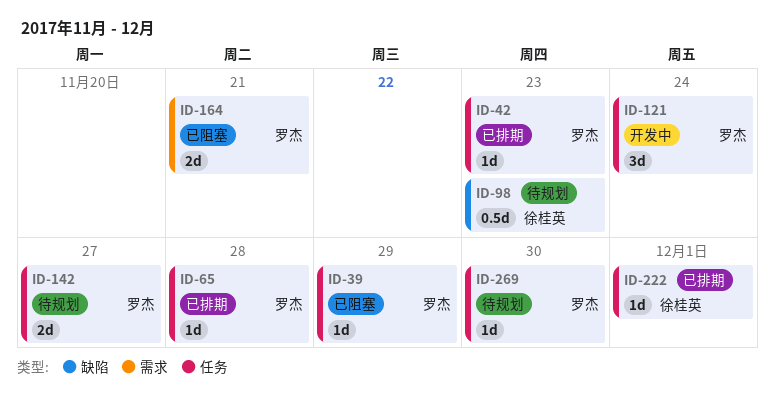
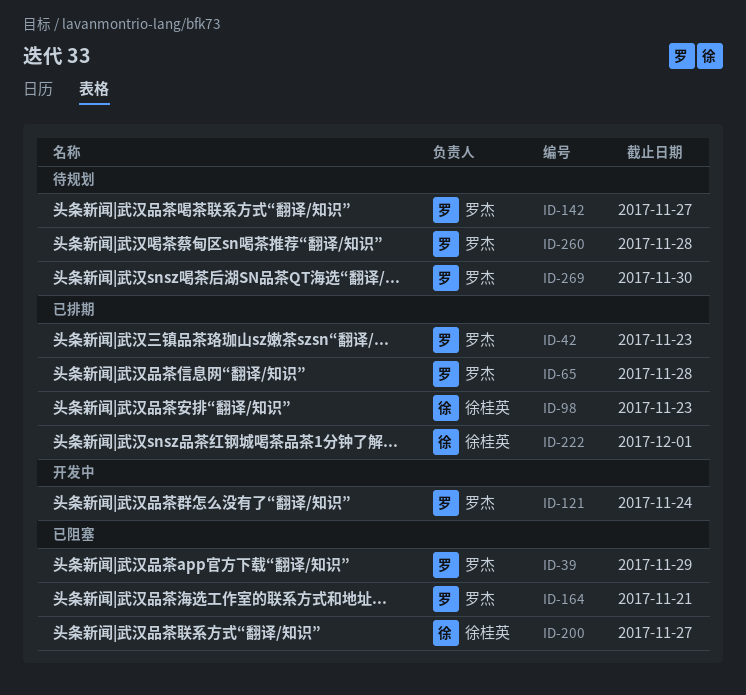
ID-98, status: 待规划 -> 已排期
ID-200: none -> present
ID-260: none -> present

